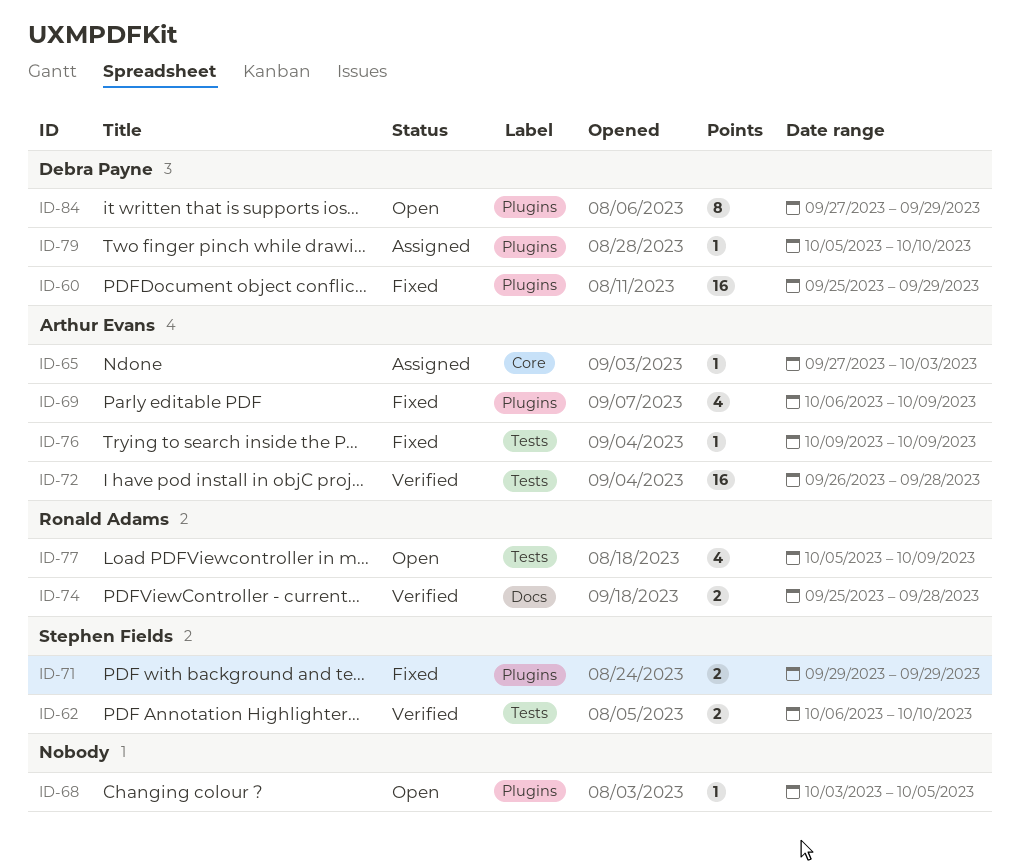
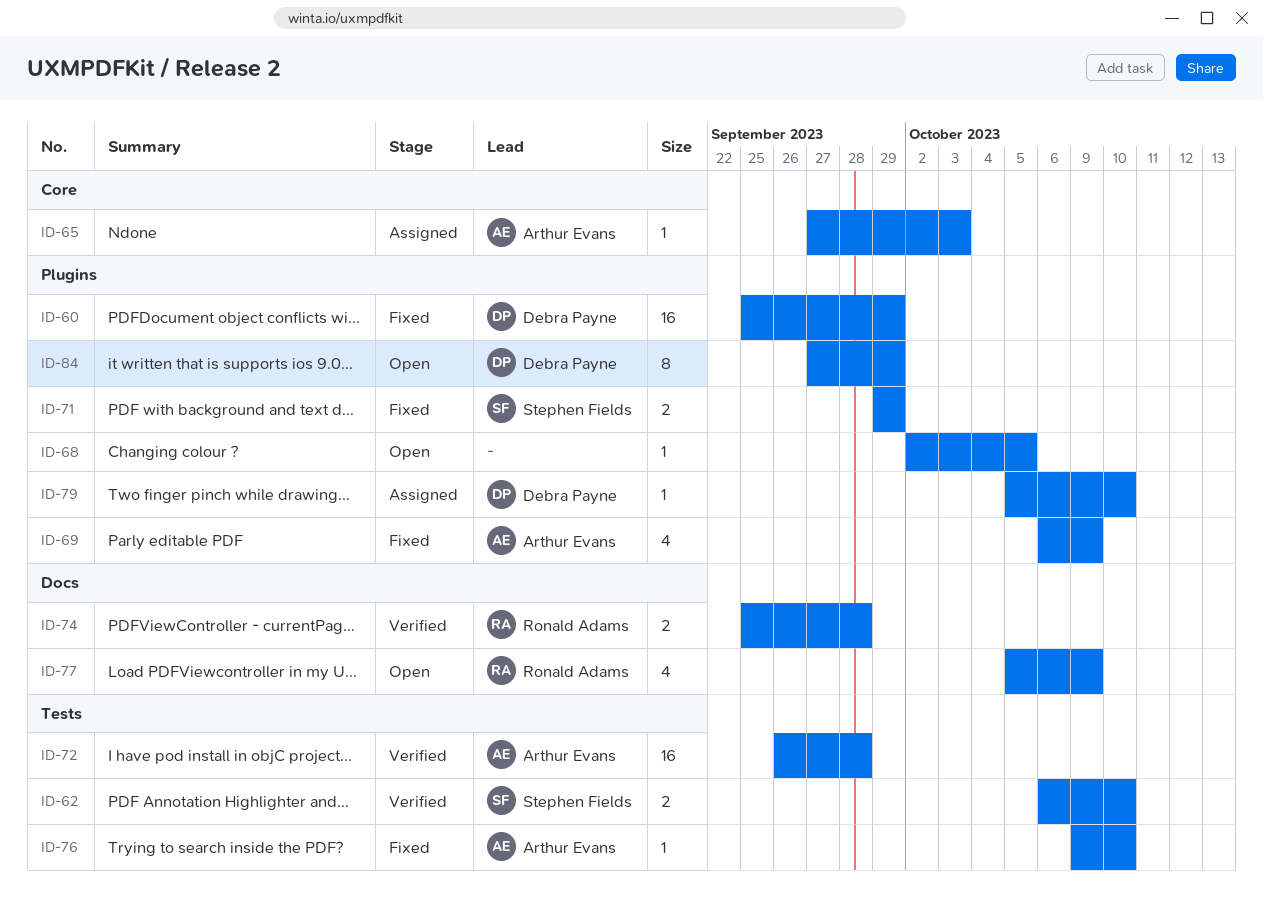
ID-68, start: Oct 3 -> Oct 2
ID-76, due: Oct 9 -> Oct 10
ID-77, label: Tests -> Docs

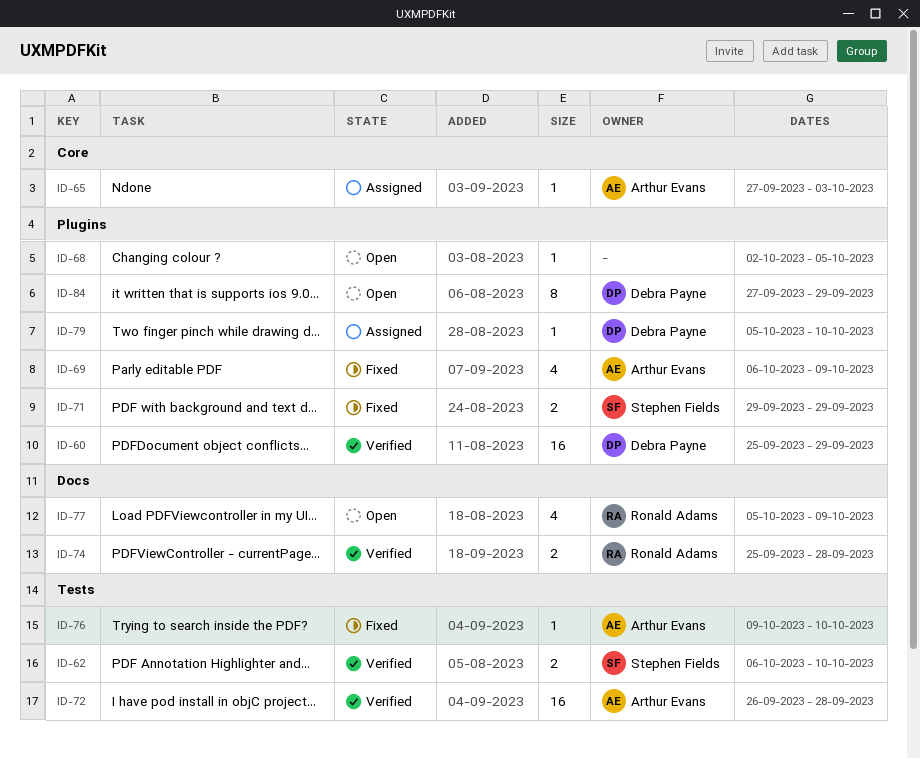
ID-60, status: Fixed -> Verified

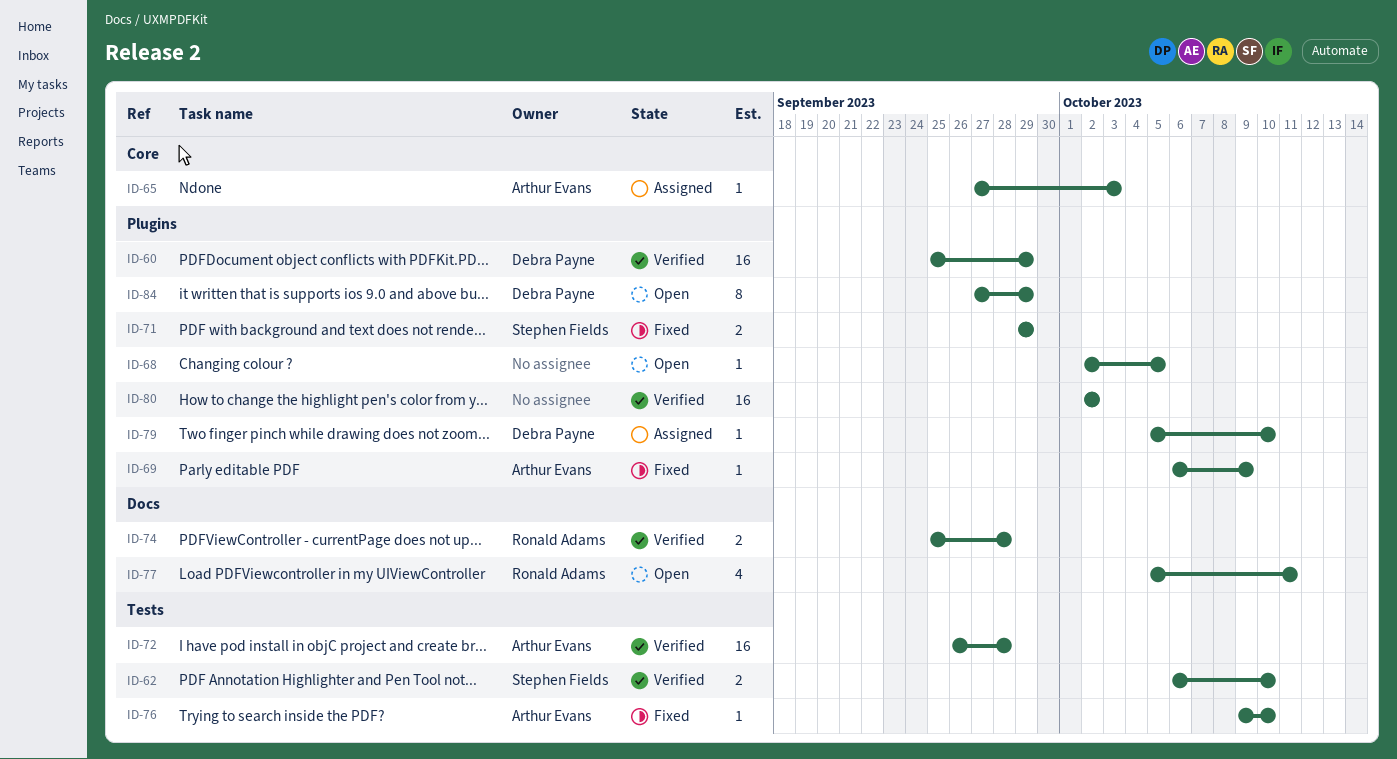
ID-69, estimate: 4 -> 1
ID-77, due: Oct 9 -> Oct 11
ID-80: none -> present

